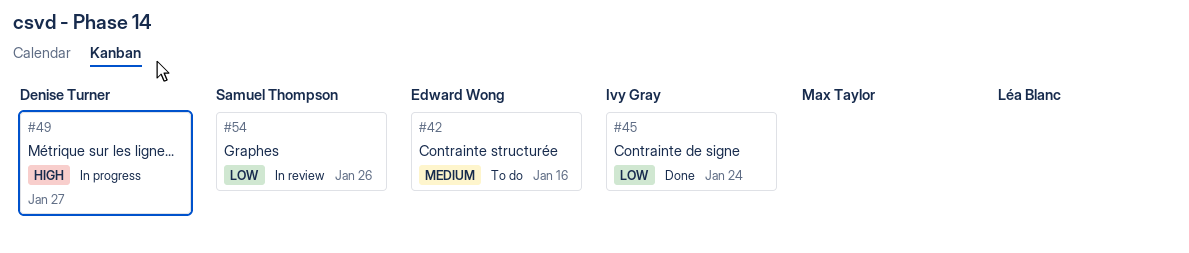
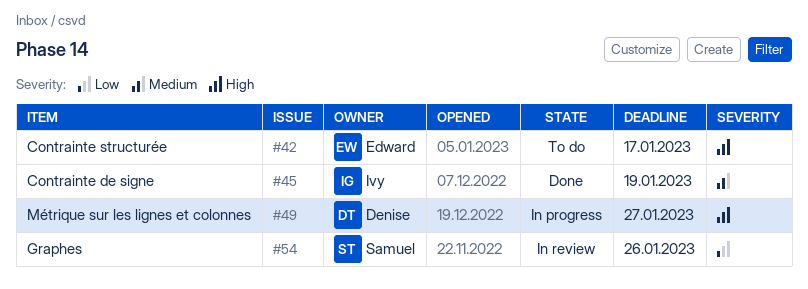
#42, priority: Medium -> High
#42, due: Jan 16 -> Jan 17
#45, priority: Low -> Medium
#45, due: Jan 24 -> Jan 19

